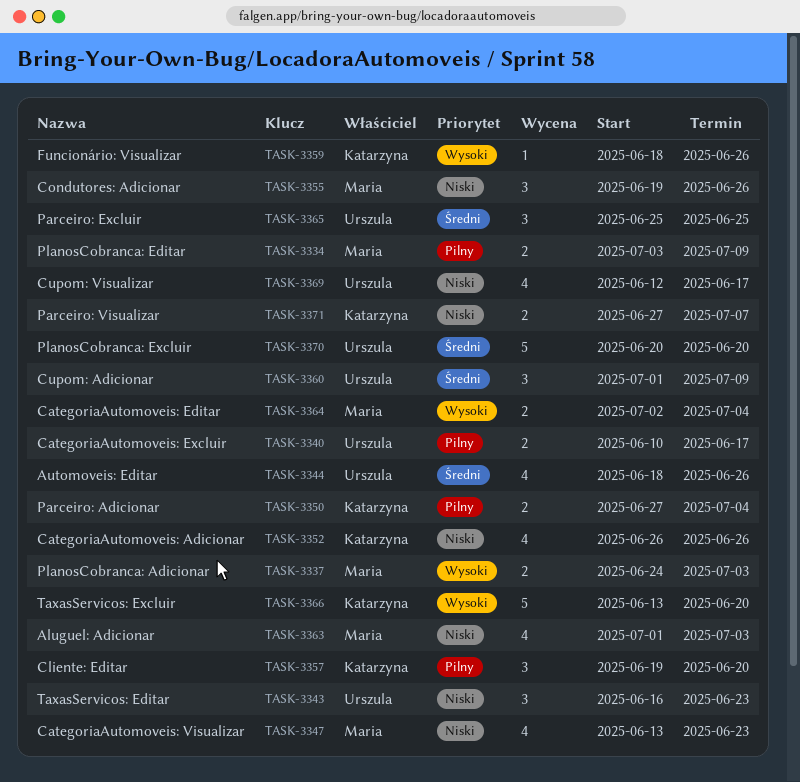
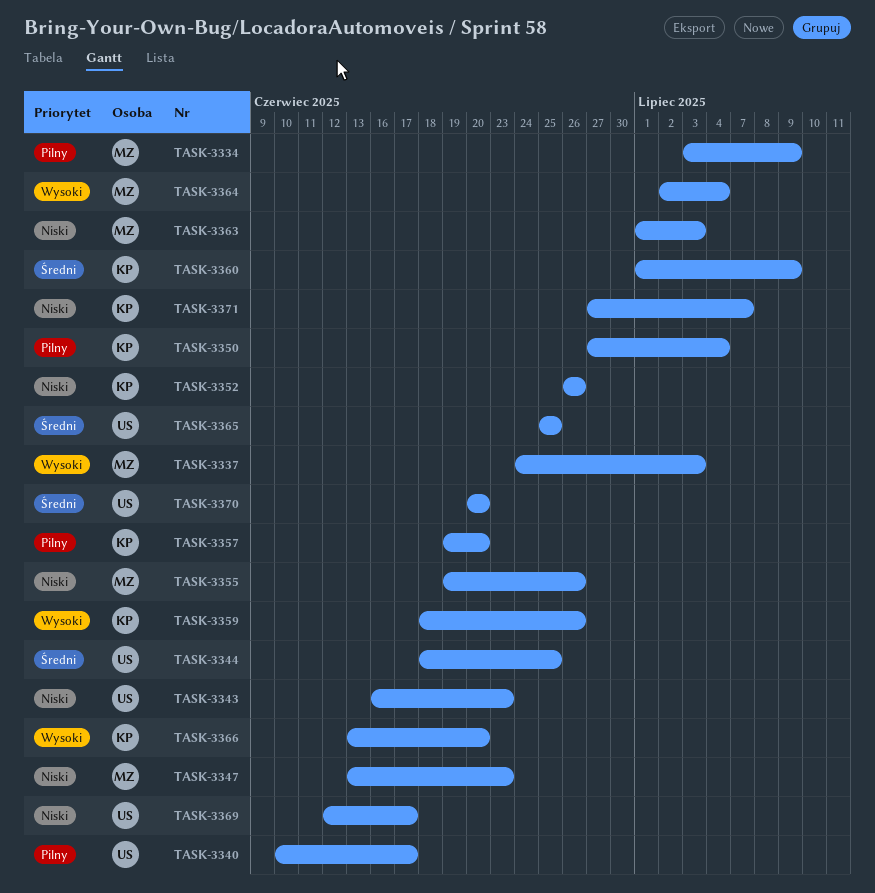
TASK-3344, due: Jun 26 -> Jun 25
TASK-3360, owner: Urszula -> Katarzyna

